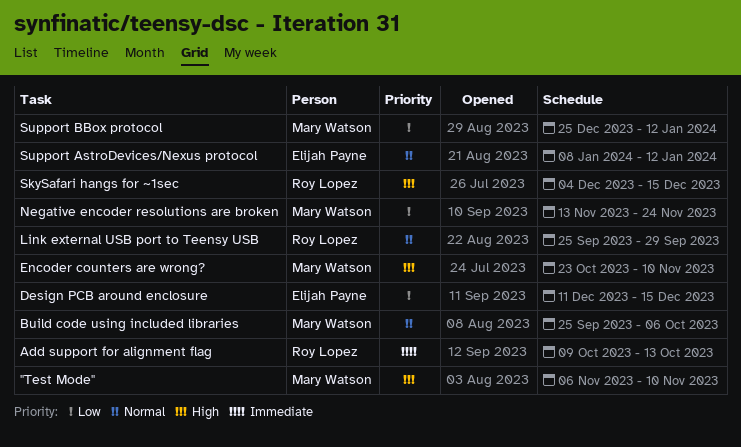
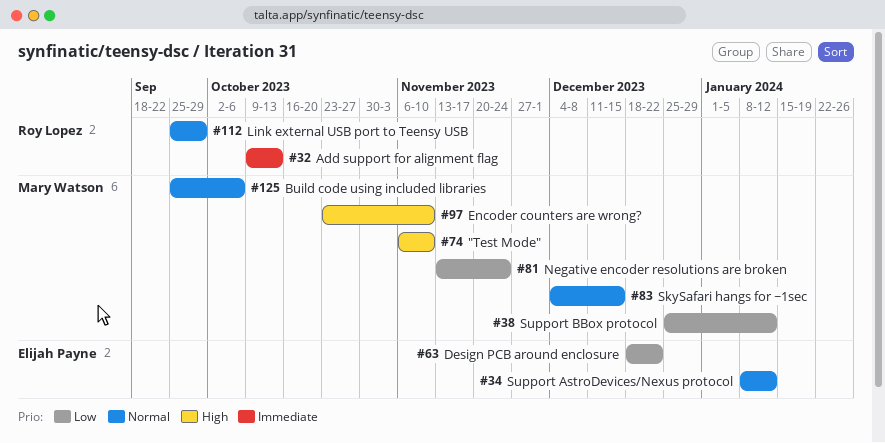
Design PCB around enclosure, start: Dec 11 -> Dec 18
Design PCB around enclosure, due: Dec 15 -> Dec 22
SkySafari hangs for ~1sec, owner: Roy Lopez -> Mary Watson
SkySafari hangs for ~1sec, priority: High -> Normal

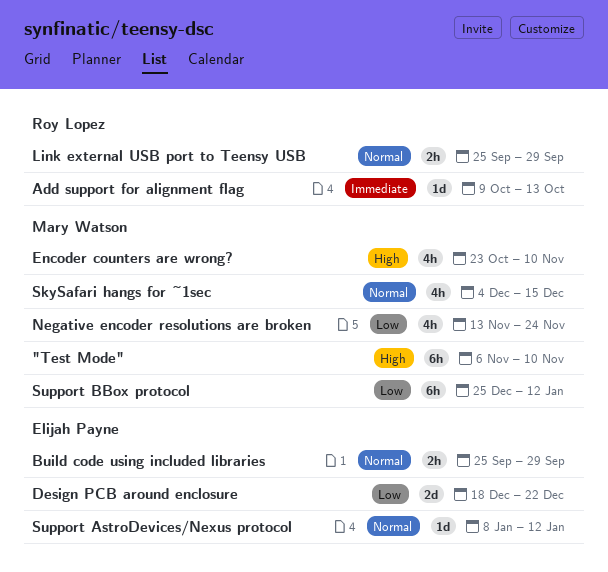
Build code using included libraries, owner: Mary Watson -> Elijah Payne
Build code using included libraries, due: Oct 6 -> Sep 29

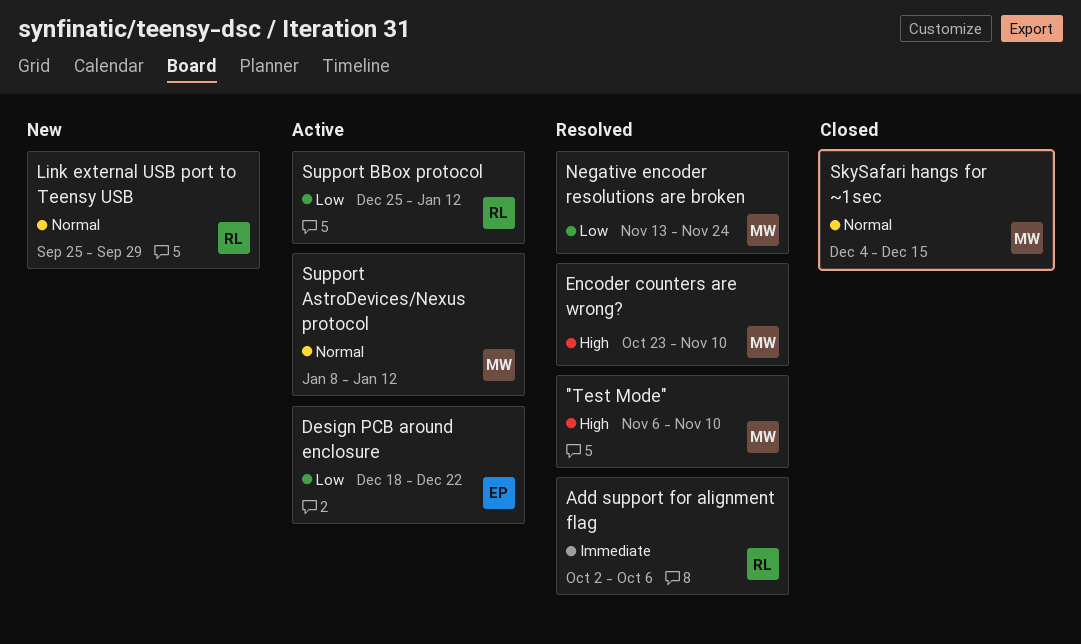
Add support for alignment flag, start: Oct 9 -> Oct 2
Add support for alignment flag, due: Oct 13 -> Oct 6
Build code using included libraries: present -> none
Support AstroDevices/Nexus protocol, owner: Elijah Payne -> Mary Watson
Support BBox protocol, owner: Mary Watson -> Roy Lopez

